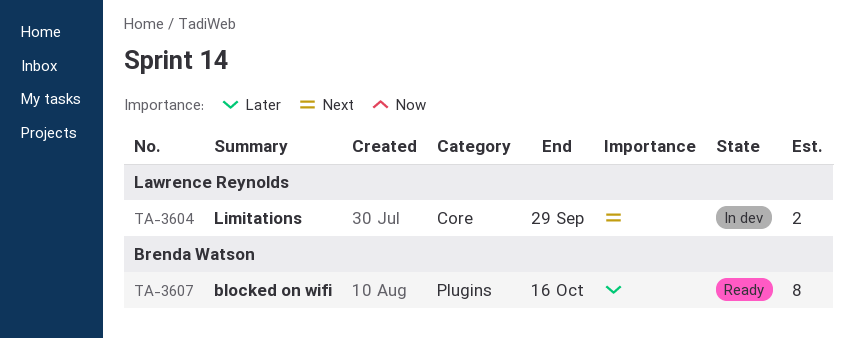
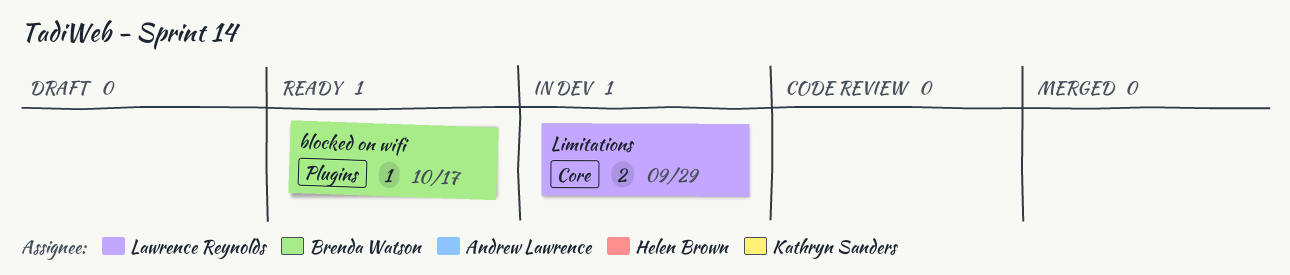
blocked on wifi, estimate: 8 -> 1
blocked on wifi, due: Oct 16 -> Oct 17

